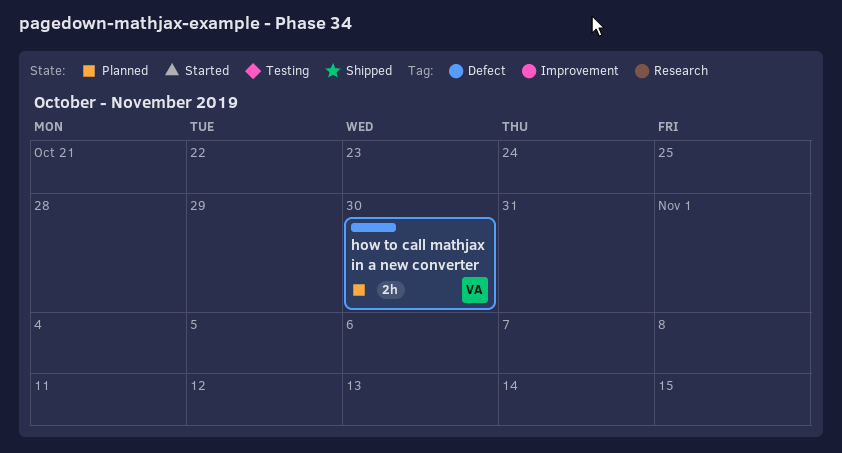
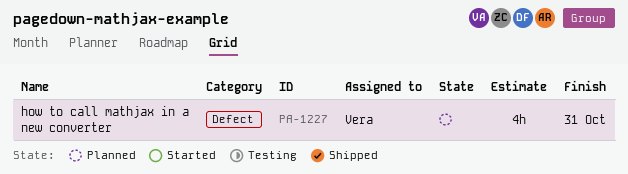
how to call mathjax in a new converter, estimate: 2h -> 4h
how to call mathjax in a new converter, due: Oct 30 -> Oct 31

